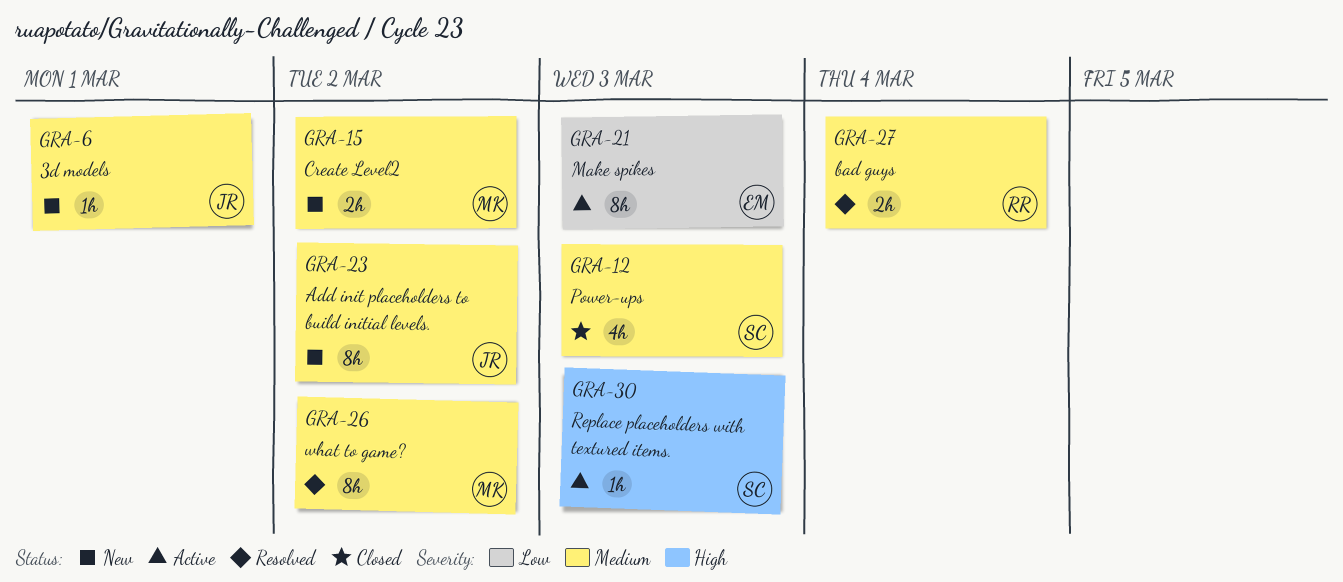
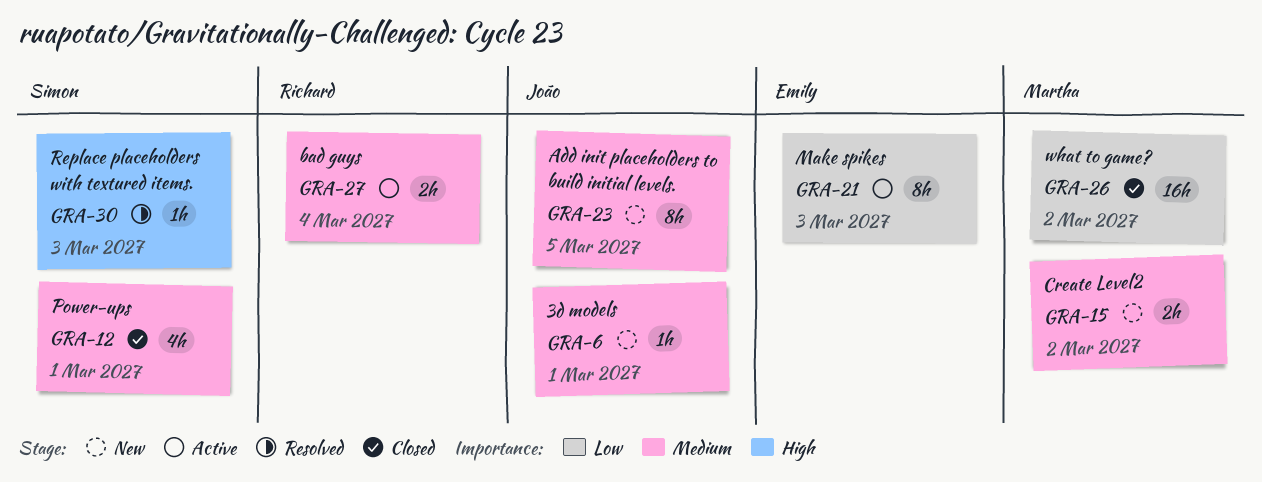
GRA-12, due: Mar 3 -> Mar 1
GRA-23, due: Mar 2 -> Mar 5
GRA-26, status: Resolved -> Closed
GRA-26, priority: Medium -> Low
GRA-26, estimate: 8h -> 16h
GRA-27, status: Resolved -> Active
GRA-30, status: Active -> Resolved

